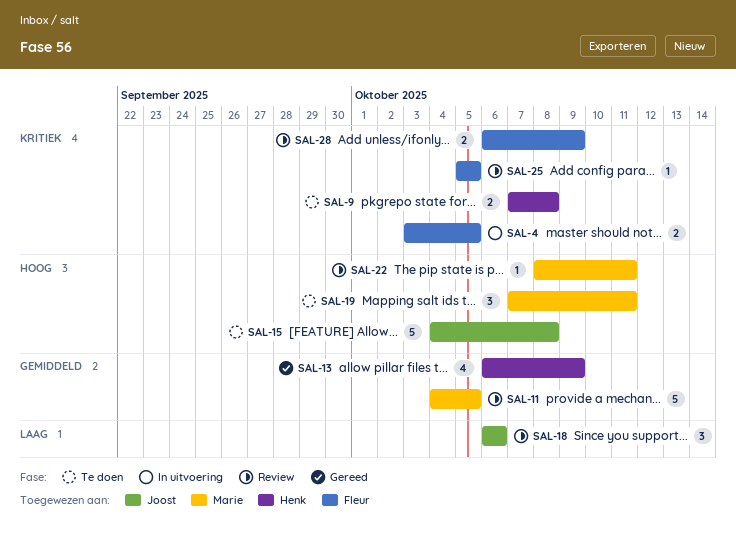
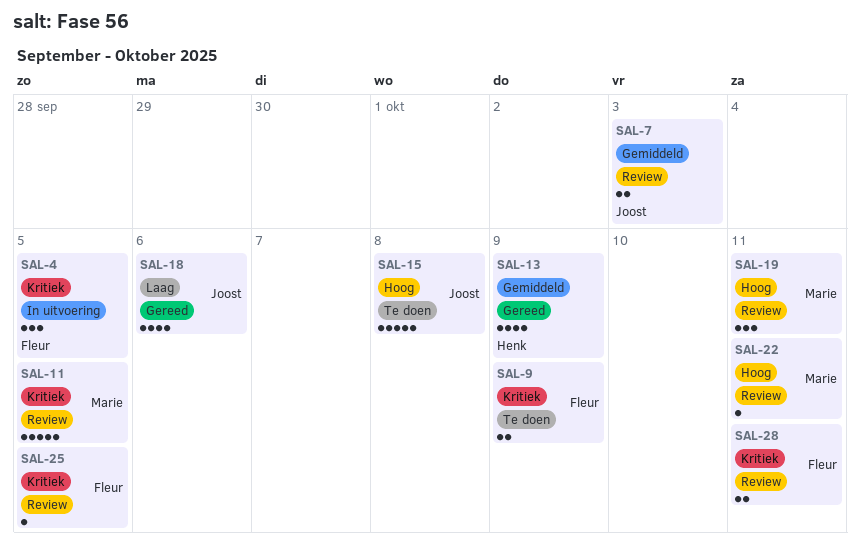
SAL-4, estimate: 2 -> 3
SAL-7: none -> present
SAL-9, owner: Henk -> Fleur
SAL-9, due: Oct 8 -> Oct 9
SAL-11, priority: Gemiddeld -> Kritiek
SAL-18, status: Review -> Gereed
SAL-18, estimate: 3 -> 4
SAL-19, status: Te doen -> Review
SAL-28, due: Oct 9 -> Oct 11

